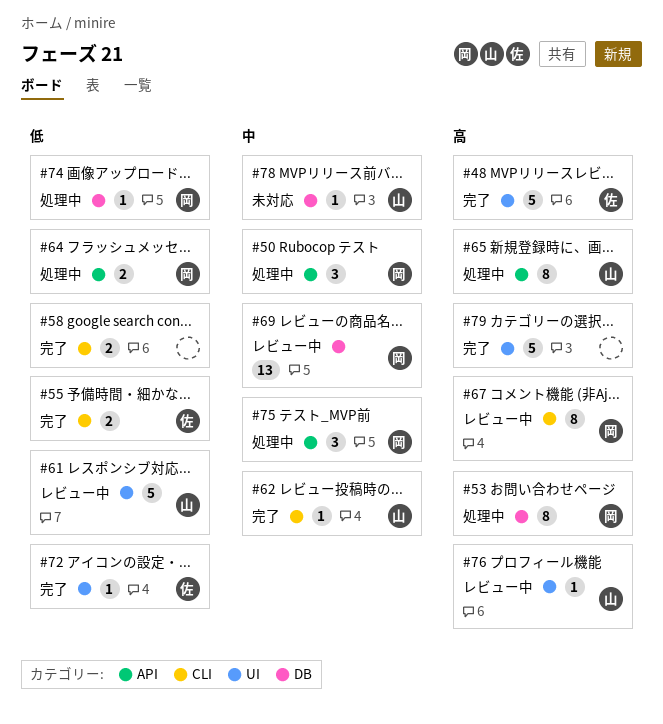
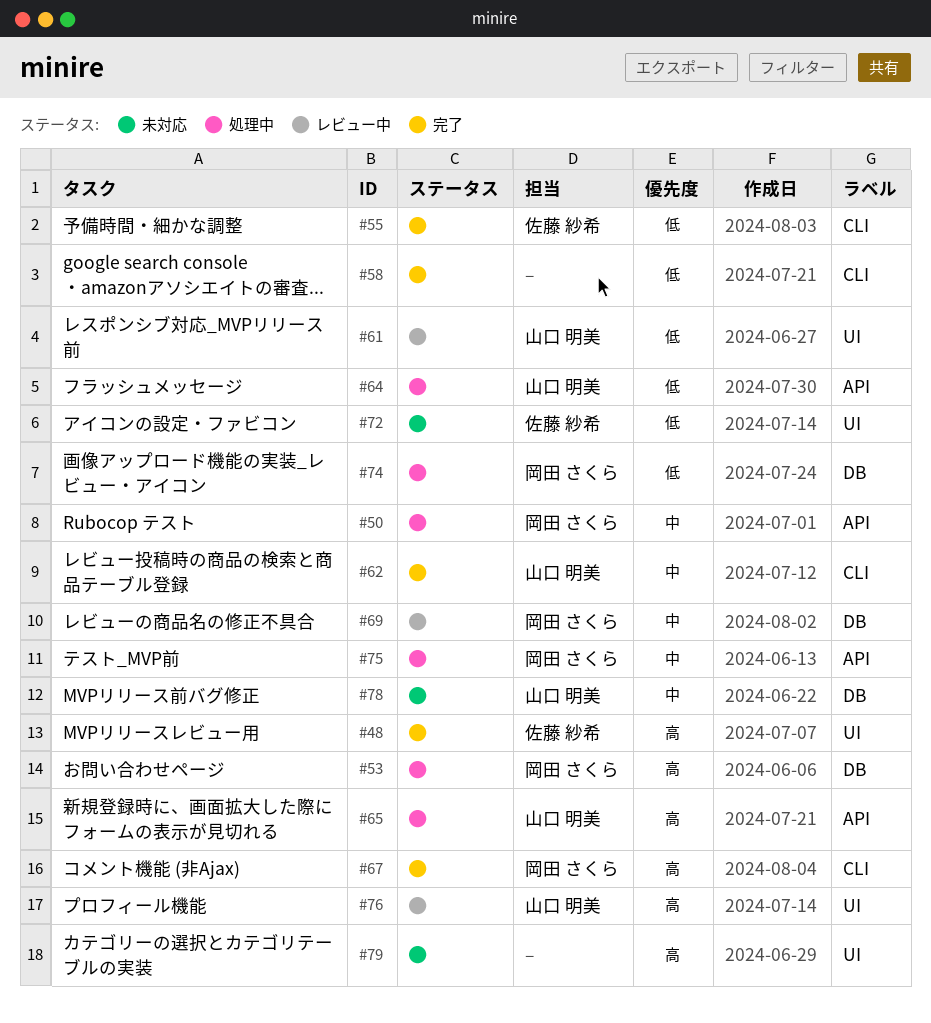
#64, owner: 岡田 さくら -> 山口 明美
#67, status: レビュー中 -> 完了
#72, status: 完了 -> 未対応
#79, status: 完了 -> 未対応

